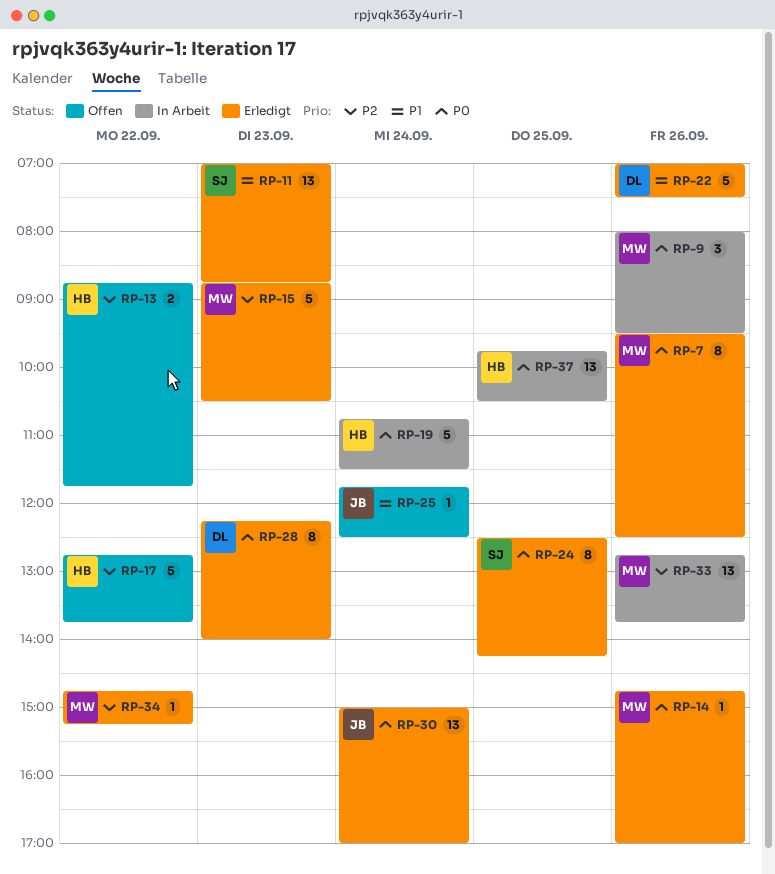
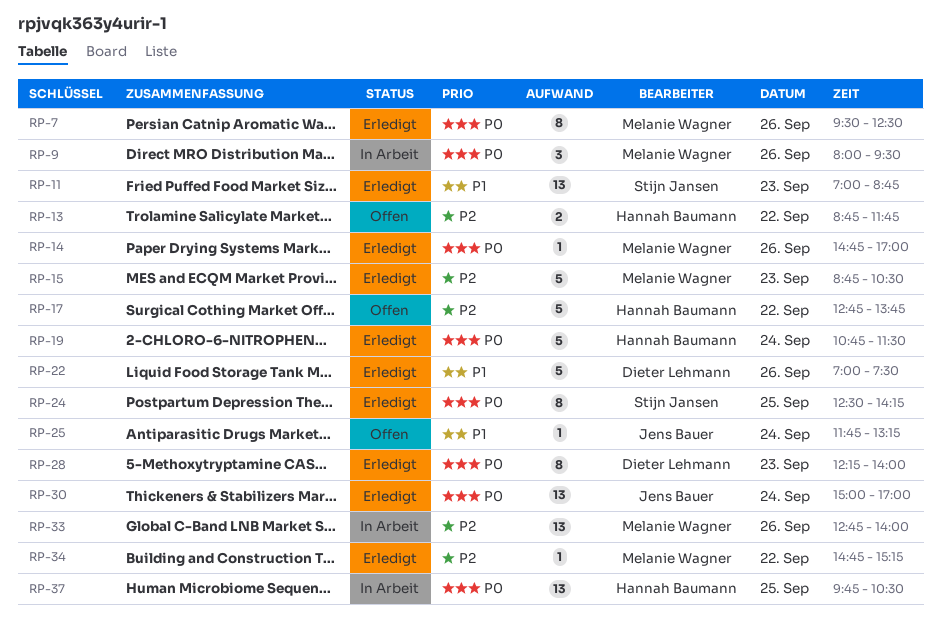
RP-19, status: In Arbeit -> Erledigt
RP-25, ends: 12:30 -> 13:15
RP-33, ends: 13:45 -> 14:00

